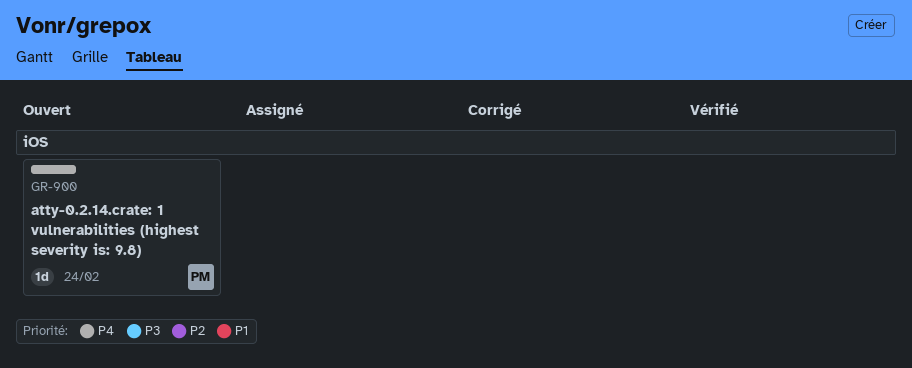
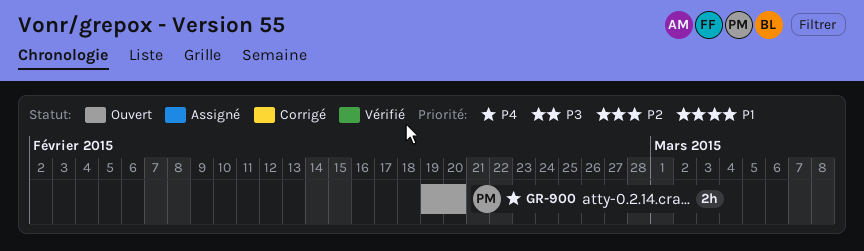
GR-900, estimate: 1d -> 2h
GR-900, due: Feb 24 -> Feb 20

